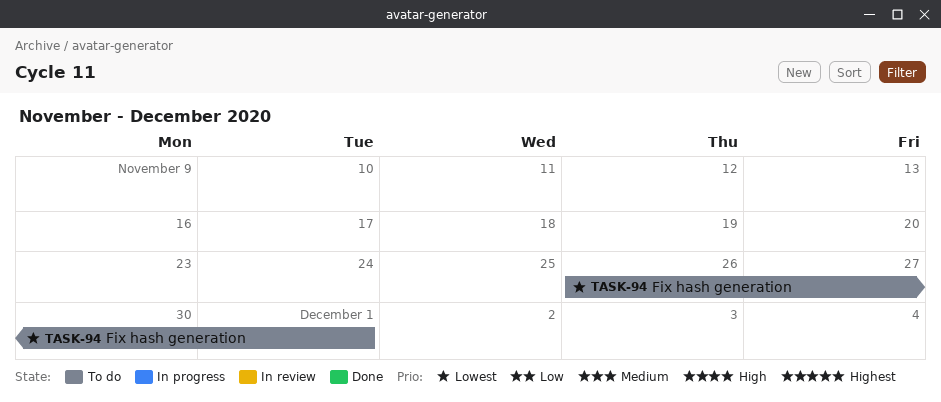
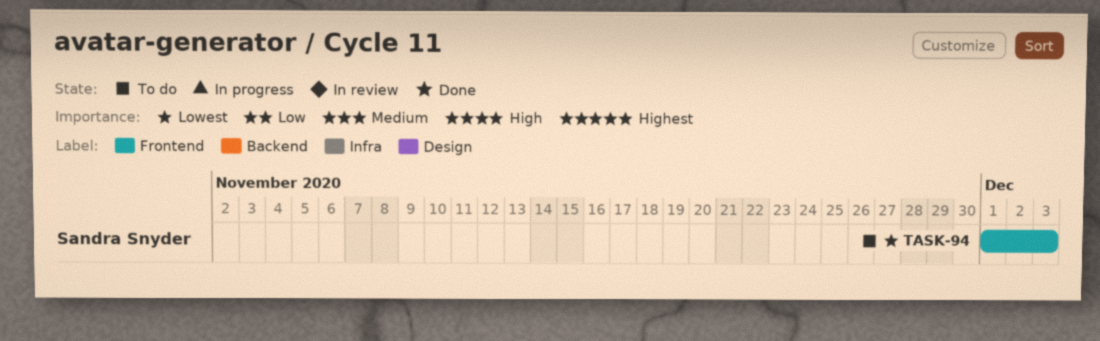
TASK-94, start: Nov 26 -> Dec 1
TASK-94, due: Dec 1 -> Dec 3

